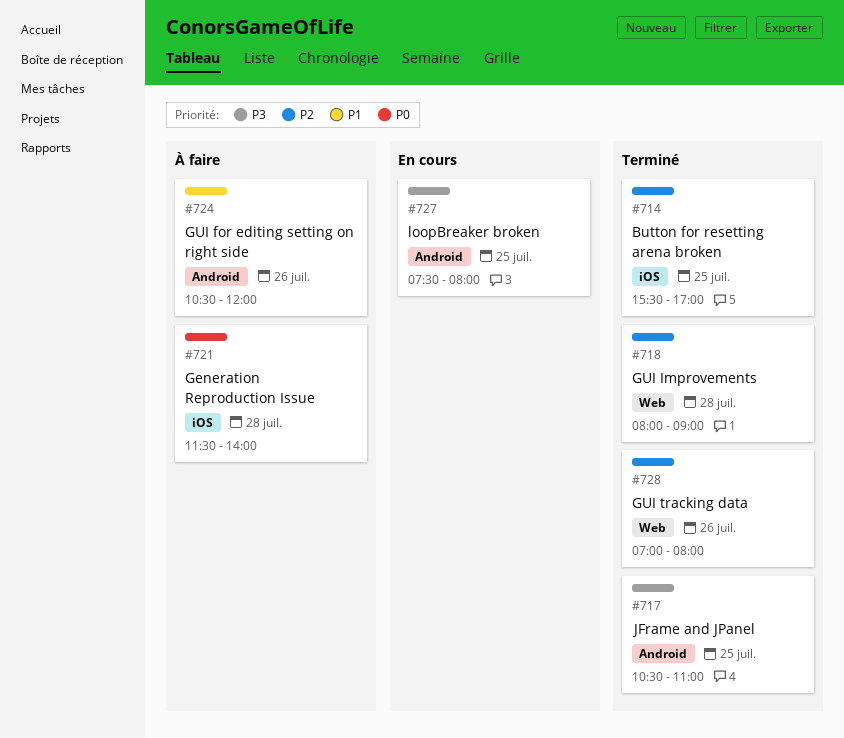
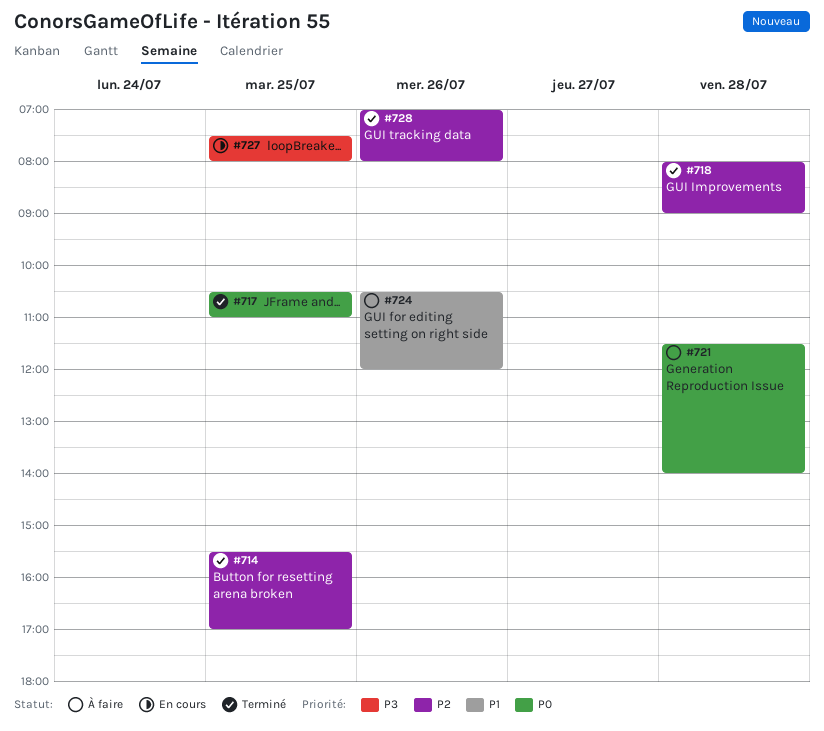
#717, priority: P3 -> P0

